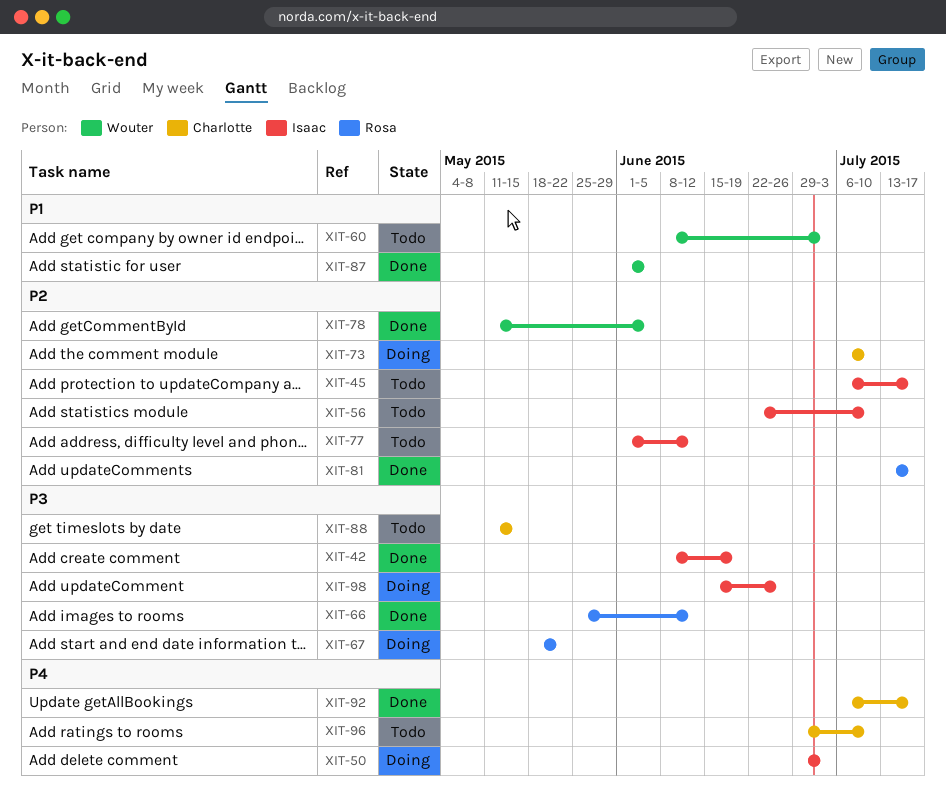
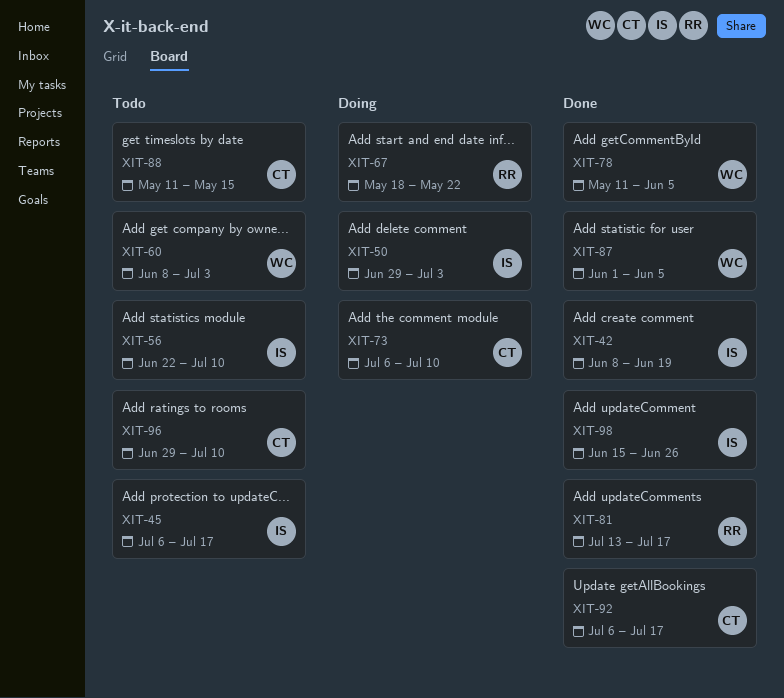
XIT-66: present -> none
XIT-77: present -> none
XIT-98, status: Doing -> Done

